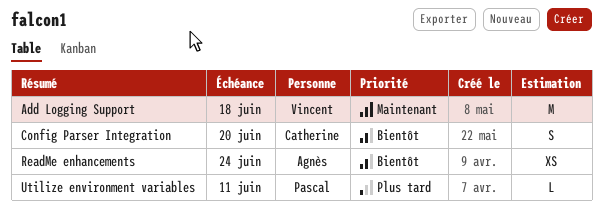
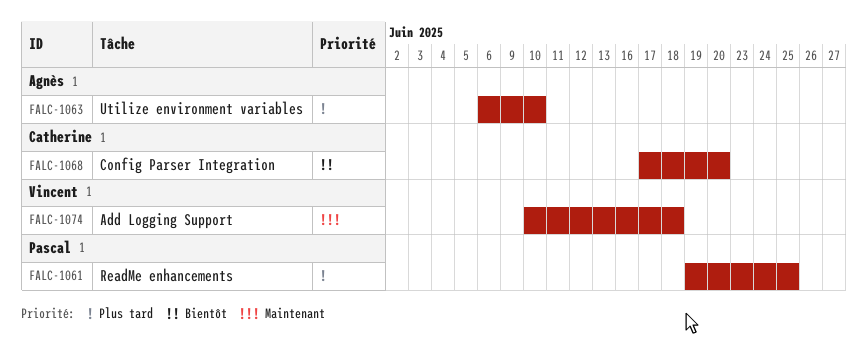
ReadMe enhancements, owner: Agnès -> Pascal
ReadMe enhancements, priority: Bientôt -> Plus tard
ReadMe enhancements, due: Jun 24 -> Jun 25
Utilize environment variables, owner: Pascal -> Agnès
Utilize environment variables, due: Jun 11 -> Jun 10

